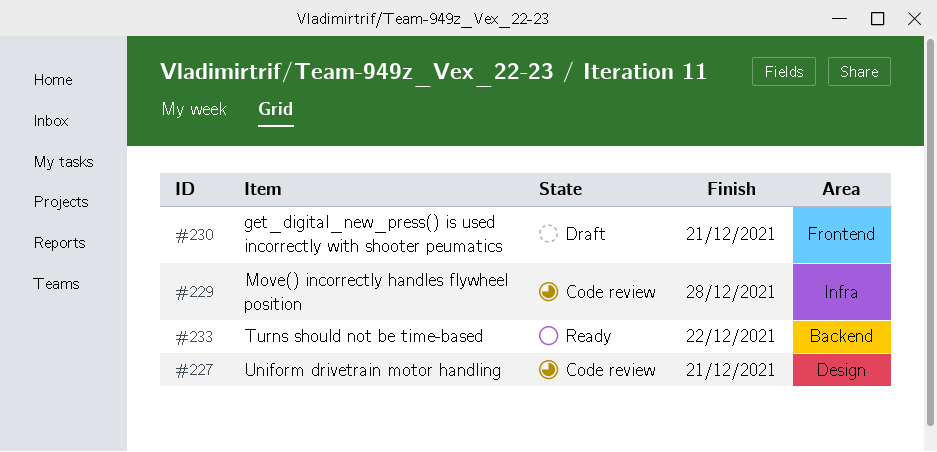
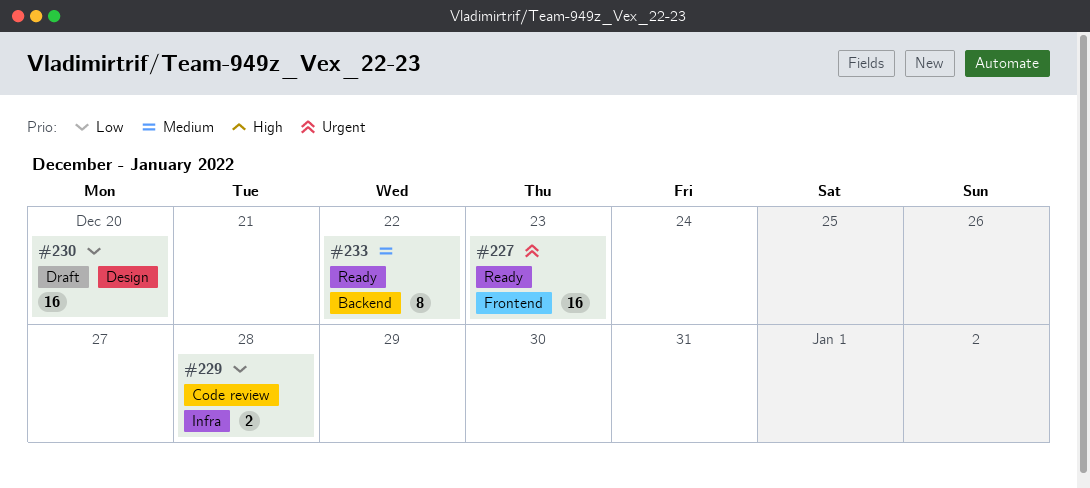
#227, status: Code review -> Ready
#227, label: Design -> Frontend
#227, due: Dec 21 -> Dec 23
#230, label: Frontend -> Design
#230, due: Dec 21 -> Dec 20

